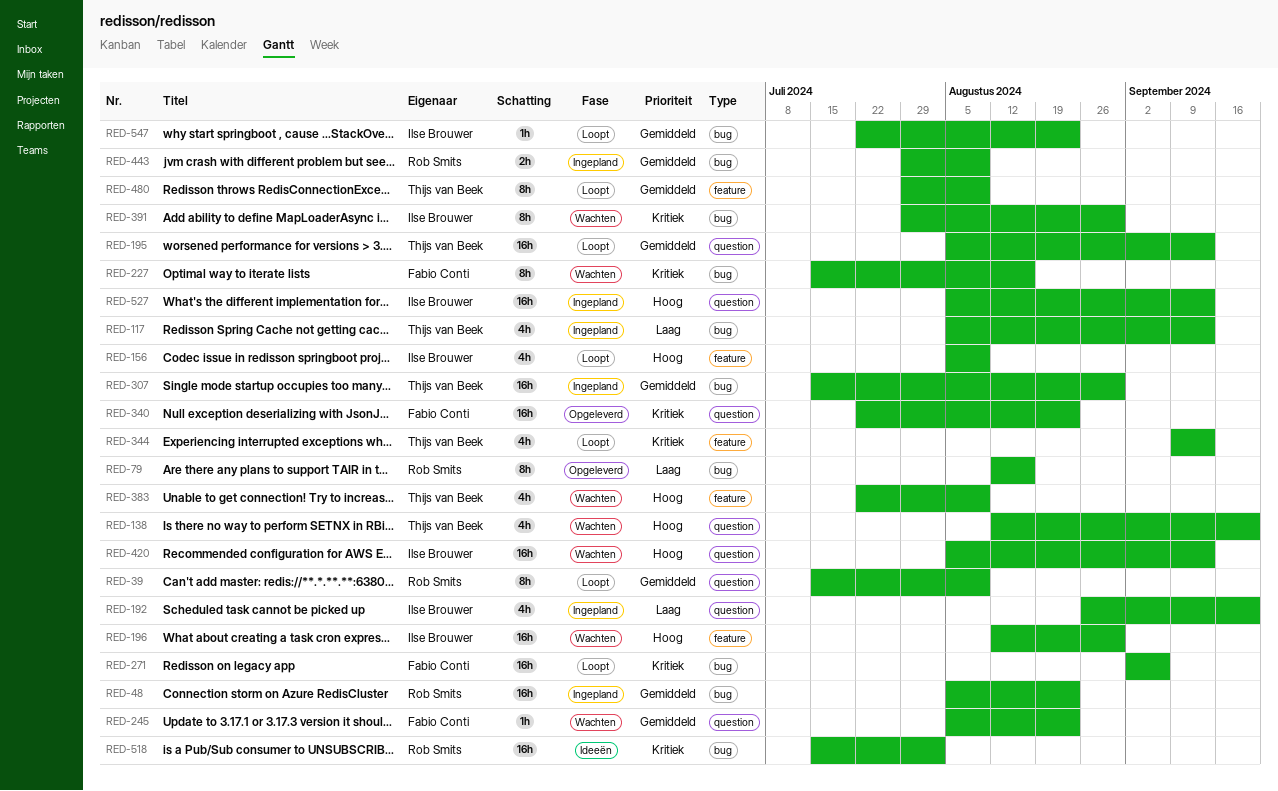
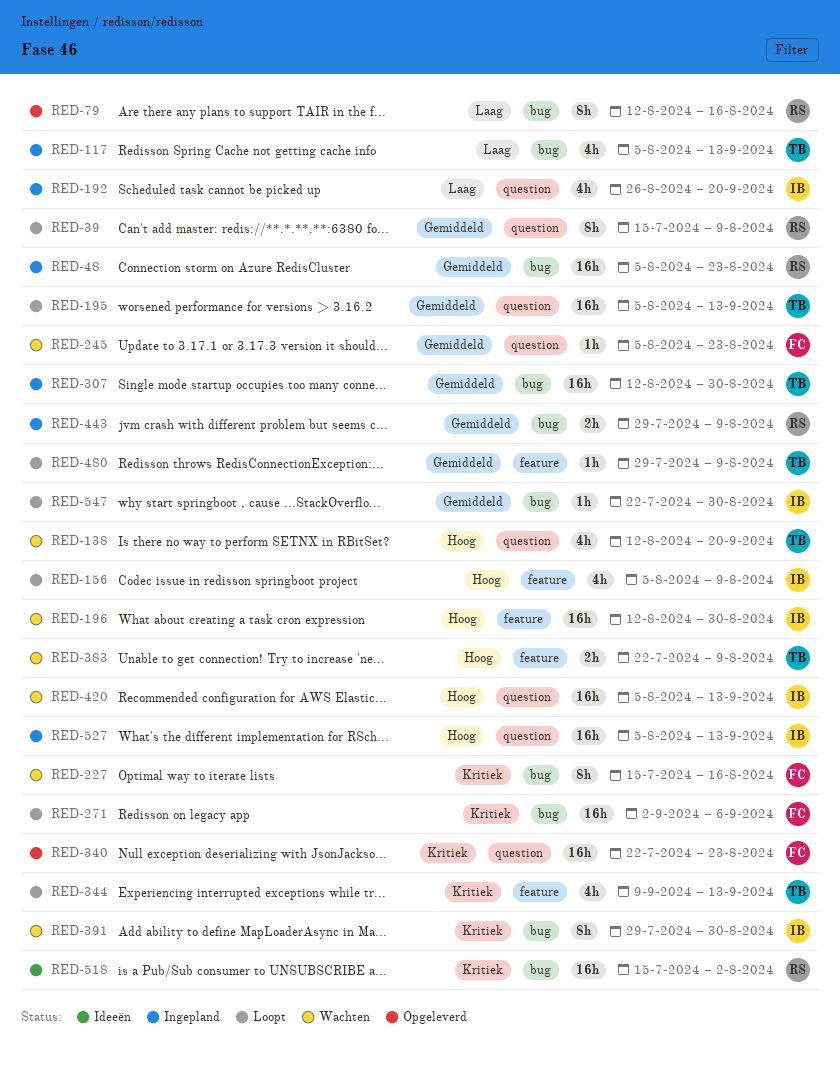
RED-307, start: Jul 15 -> Aug 12
RED-383, estimate: 4h -> 2h
RED-480, estimate: 8h -> 1h
RED-547, due: Aug 23 -> Aug 30

